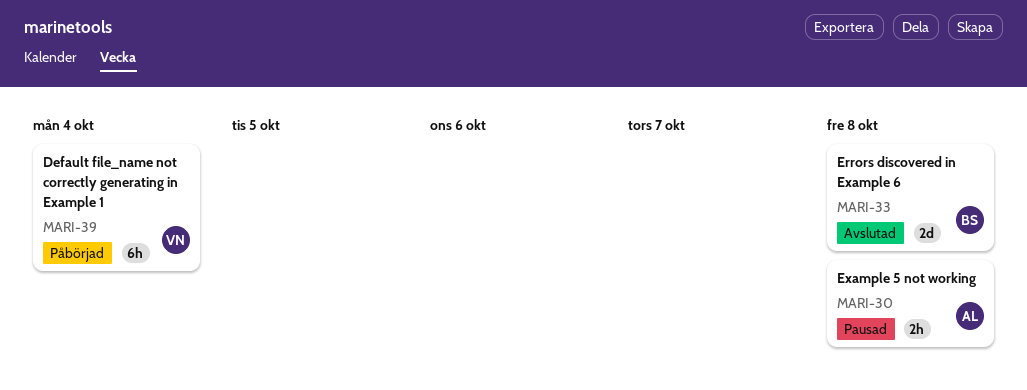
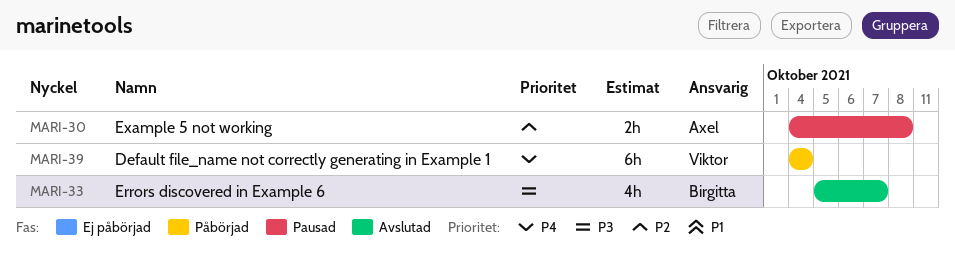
MARI-33, estimate: 2d -> 4h
MARI-33, due: Oct 8 -> Oct 7

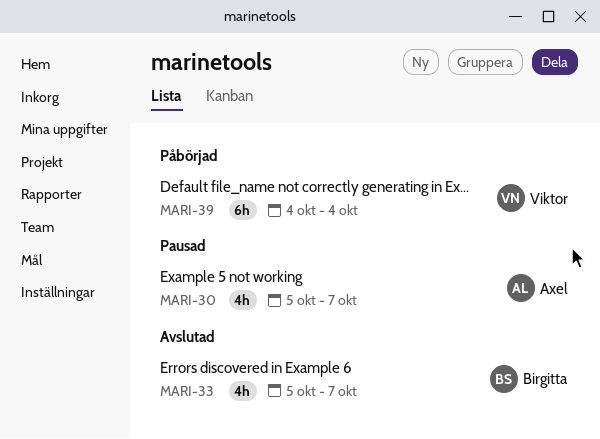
MARI-30, estimate: 2h -> 4h
MARI-30, start: Oct 4 -> Oct 5
MARI-30, due: Oct 8 -> Oct 7

